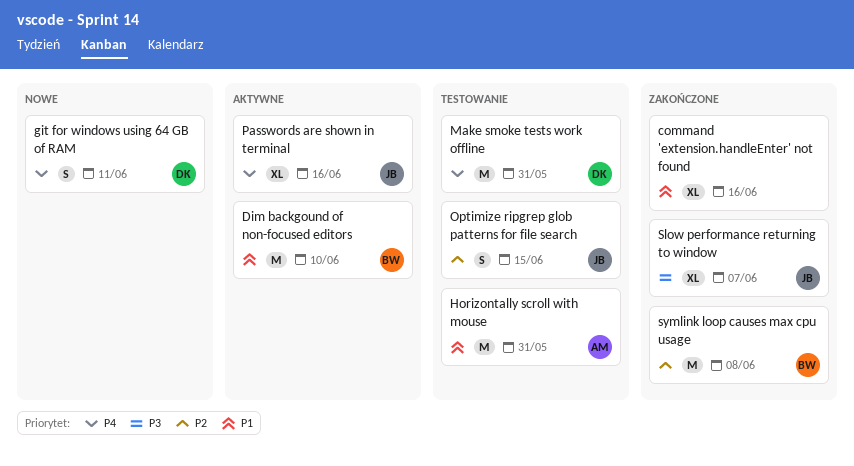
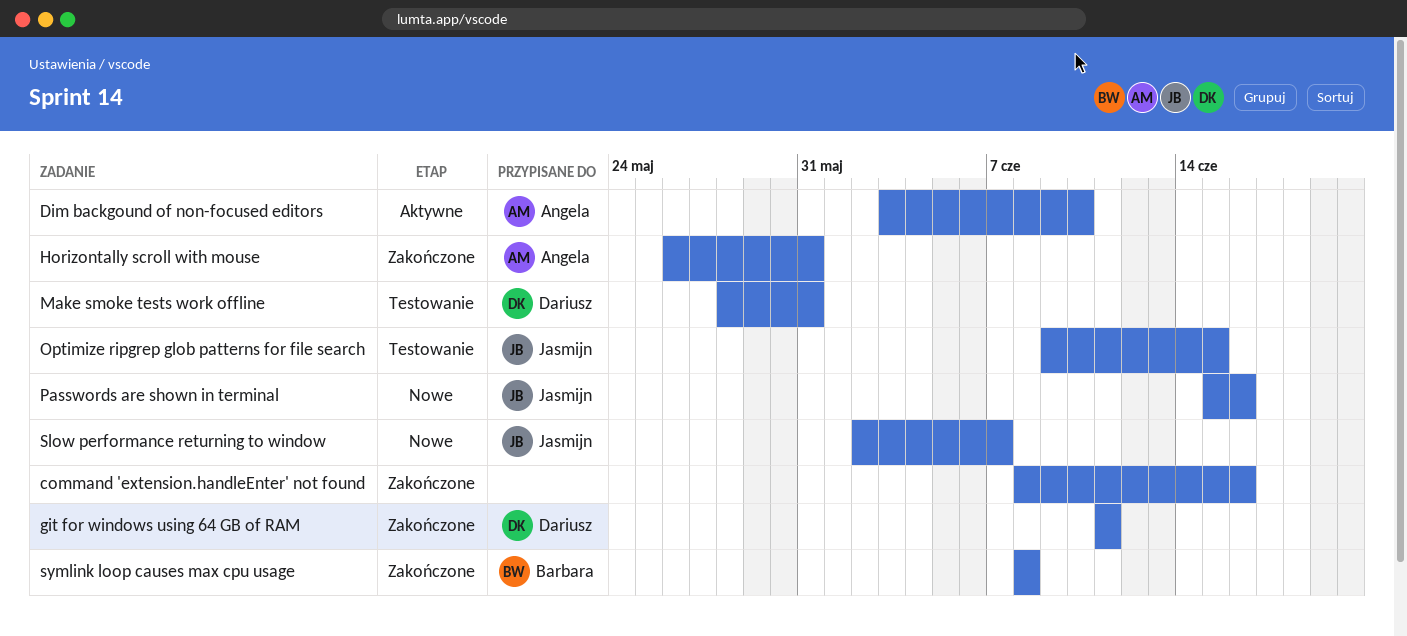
Dim backgound of non-focused editors, owner: Barbara -> Angela
git for windows using 64 GB of RAM, status: Nowe -> Zakończone
Horizontally scroll with mouse, status: Testowanie -> Zakończone
Passwords are shown in terminal, status: Aktywne -> Nowe
Slow performance returning to window, status: Zakończone -> Nowe

